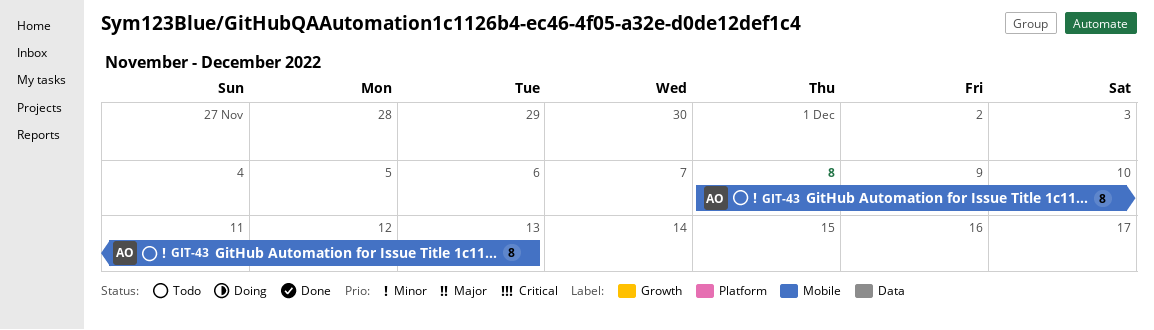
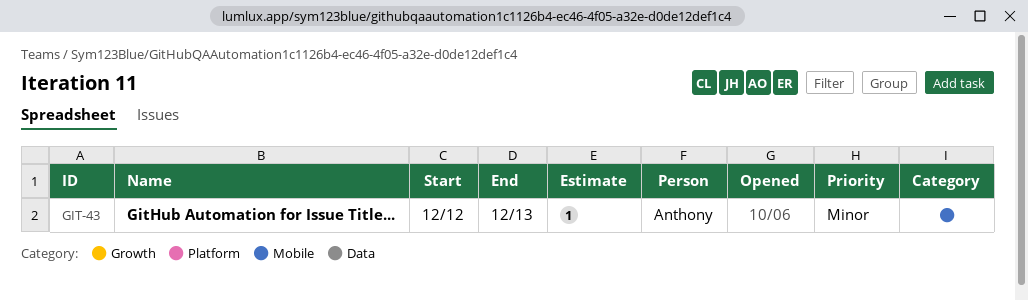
GIT-43, estimate: 8 -> 1
GIT-43, start: Dec 8 -> Dec 12

